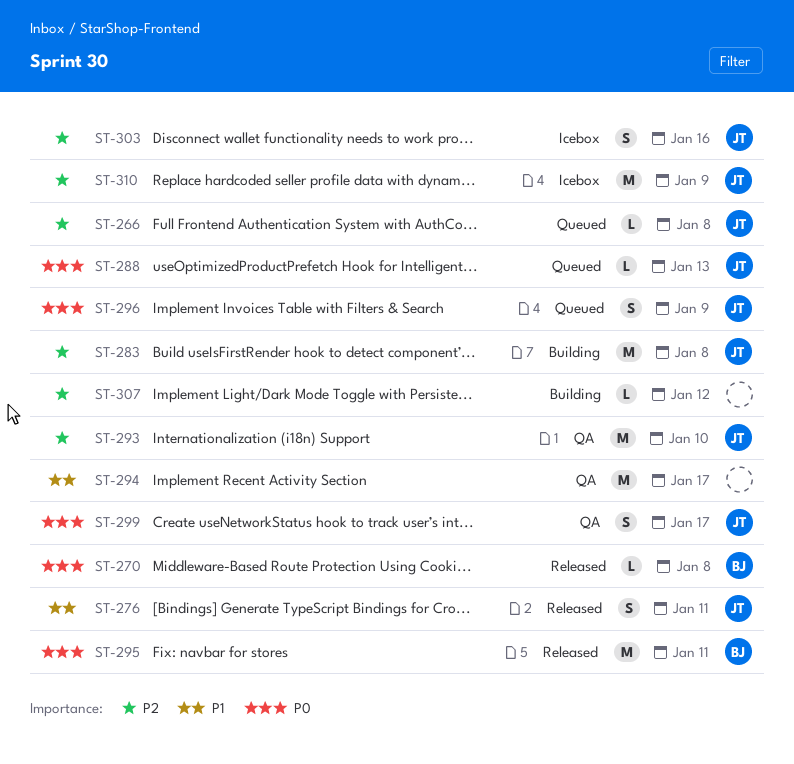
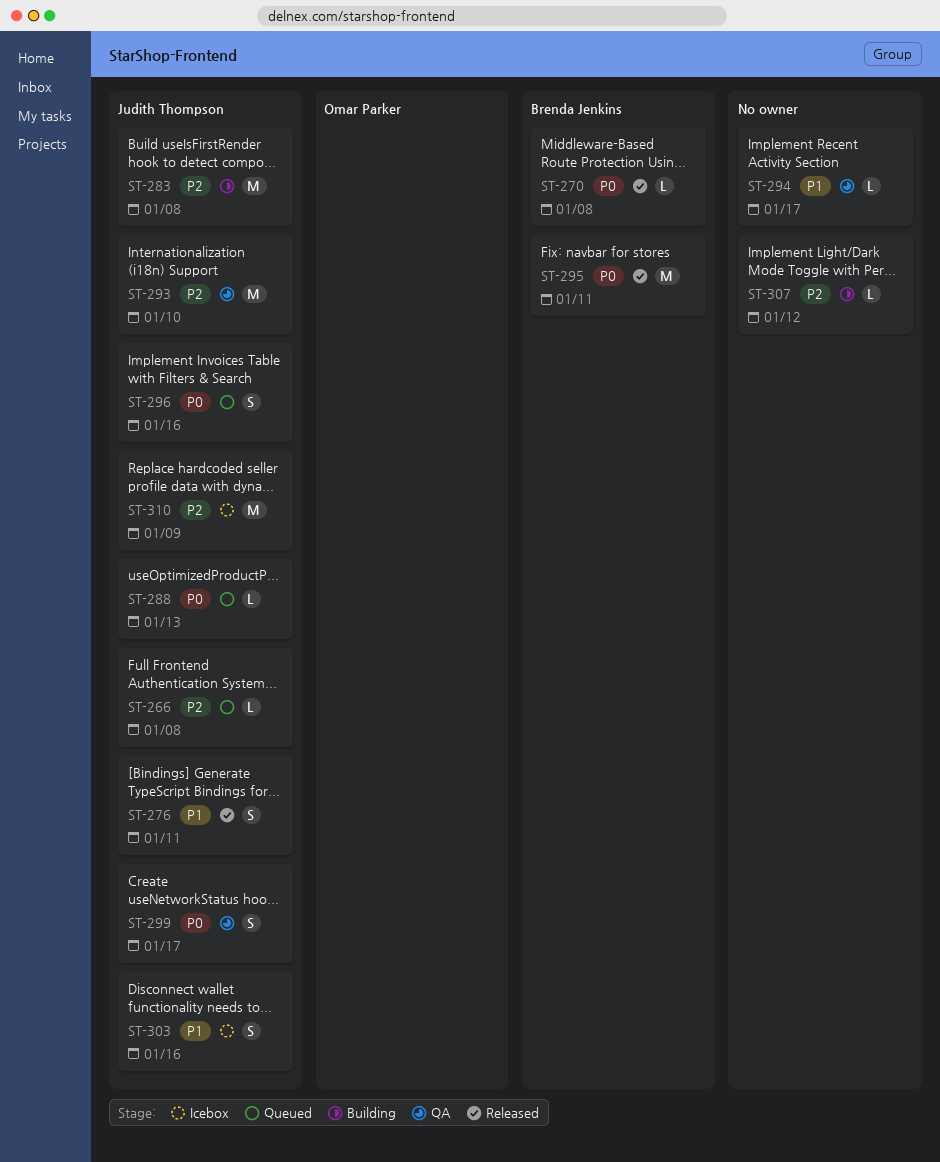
ST-294, estimate: M -> L
ST-296, due: Jan 9 -> Jan 16
ST-303, priority: P2 -> P1

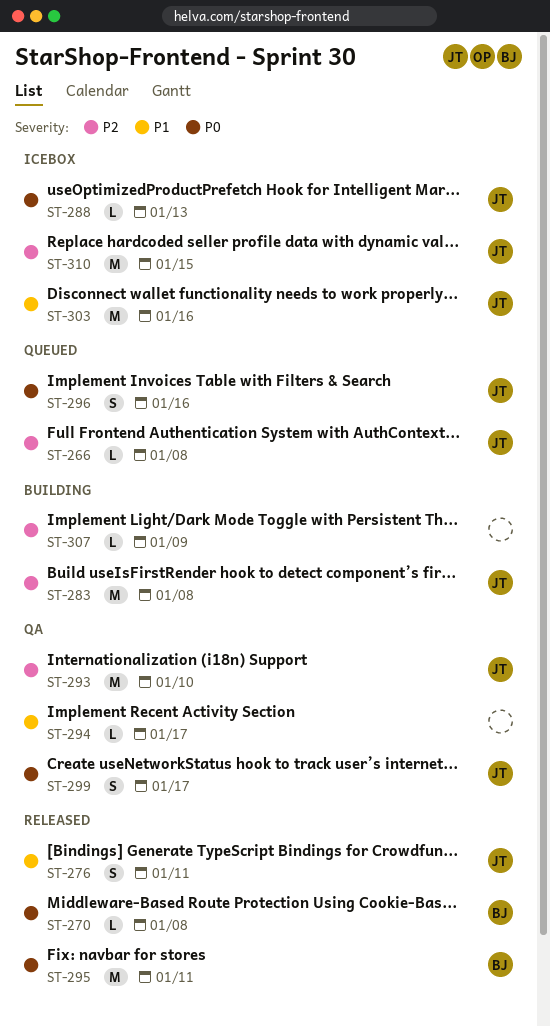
ST-288, status: Queued -> Icebox
ST-303, estimate: S -> M
ST-307, due: Jan 12 -> Jan 9
ST-310, due: Jan 9 -> Jan 15

